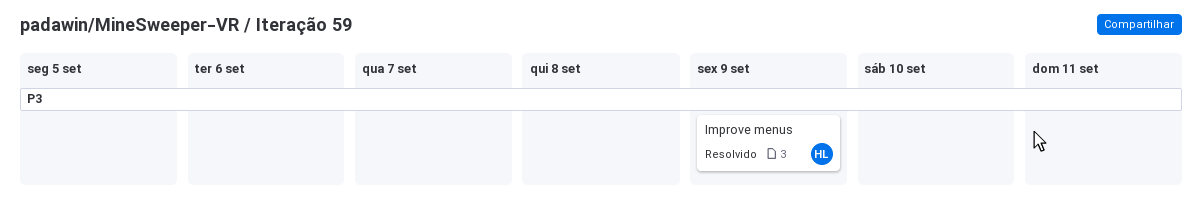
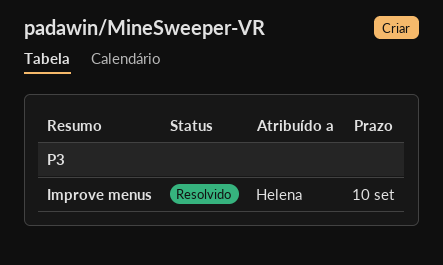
Improve menus, due: Sep 9 -> Sep 10

